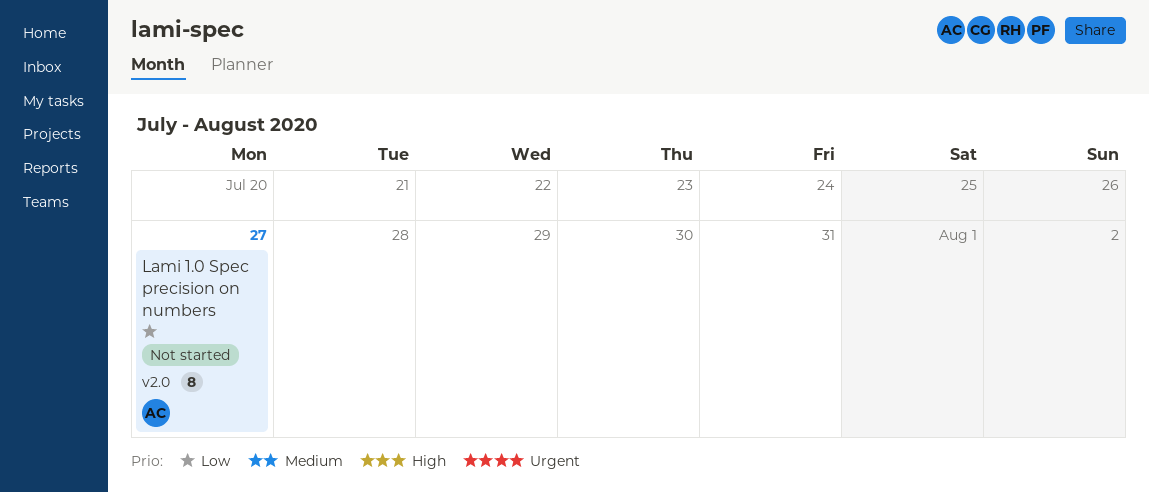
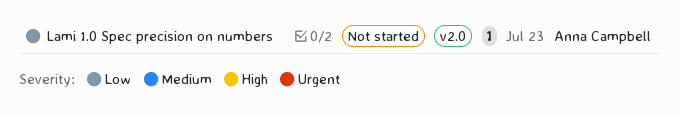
Lami 1.0 Spec precision on numbers, estimate: 8 -> 1
Lami 1.0 Spec precision on numbers, due: Jul 27 -> Jul 23

